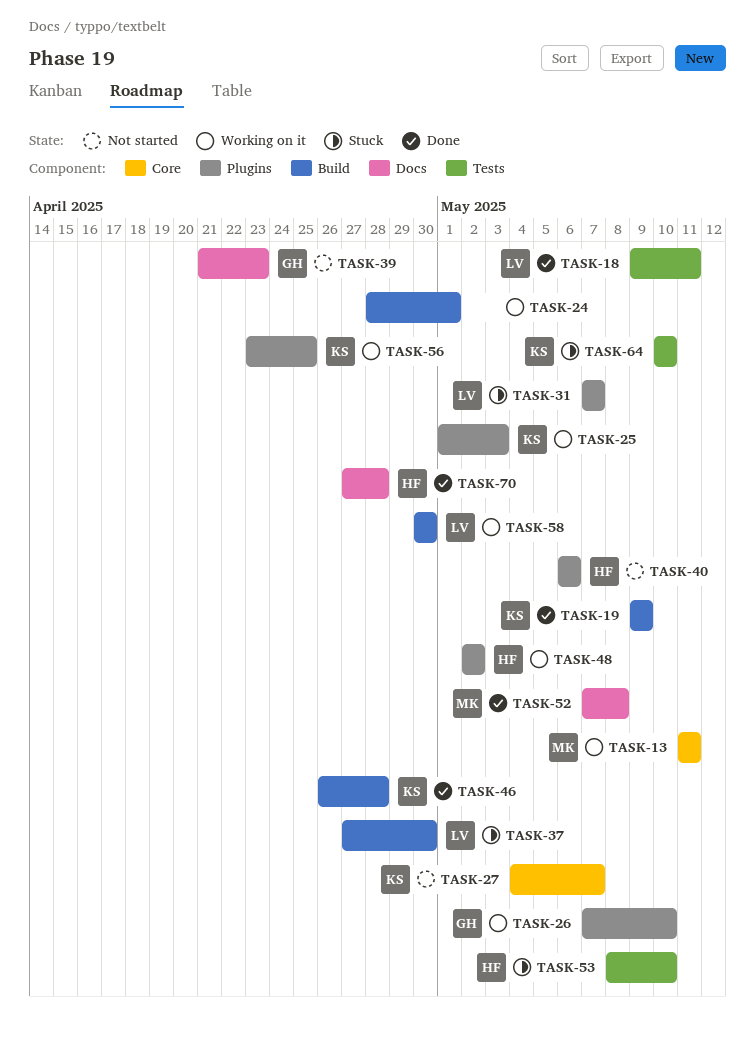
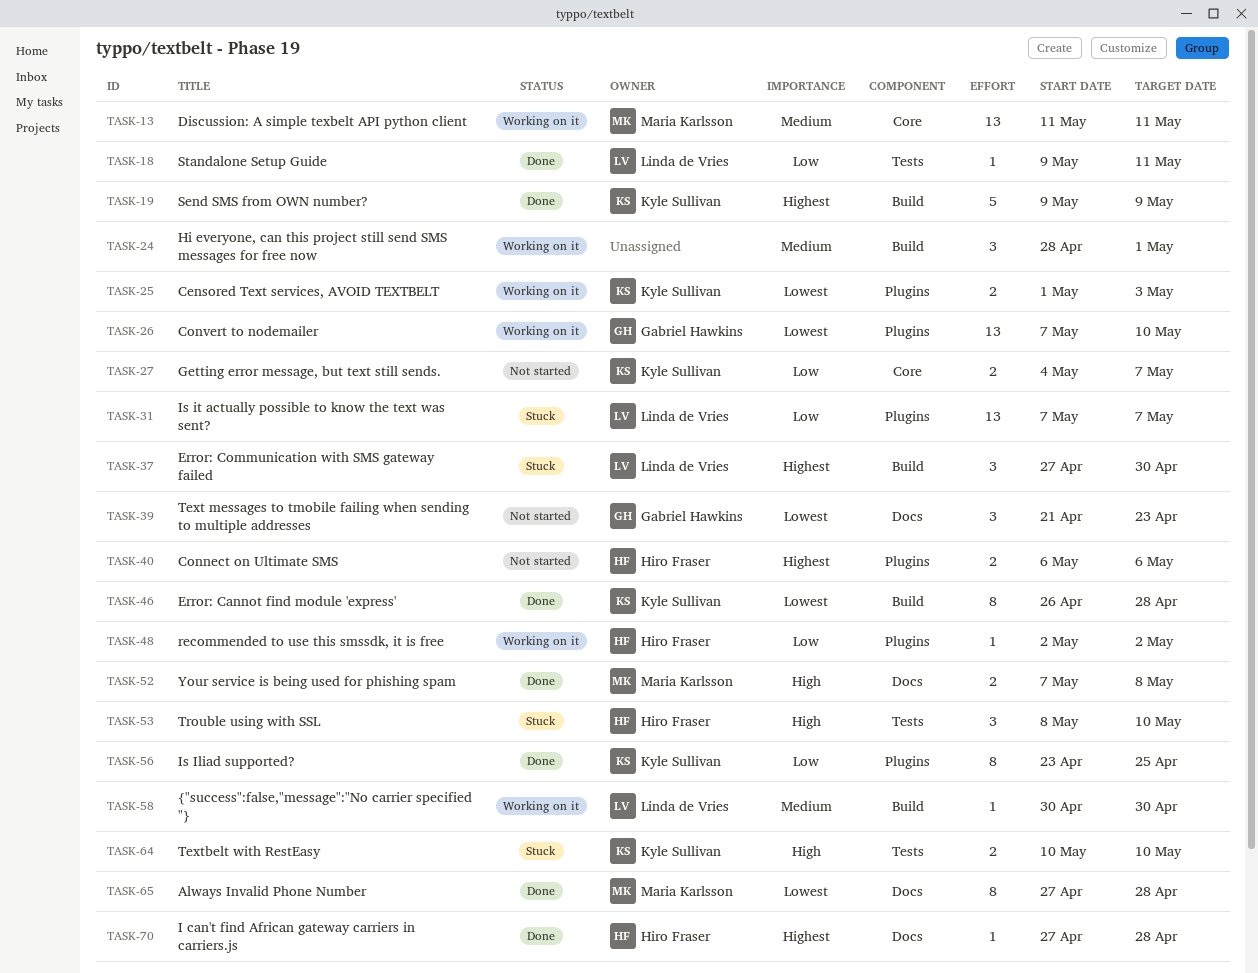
TASK-56, status: Working on it -> Done
TASK-65: none -> present

